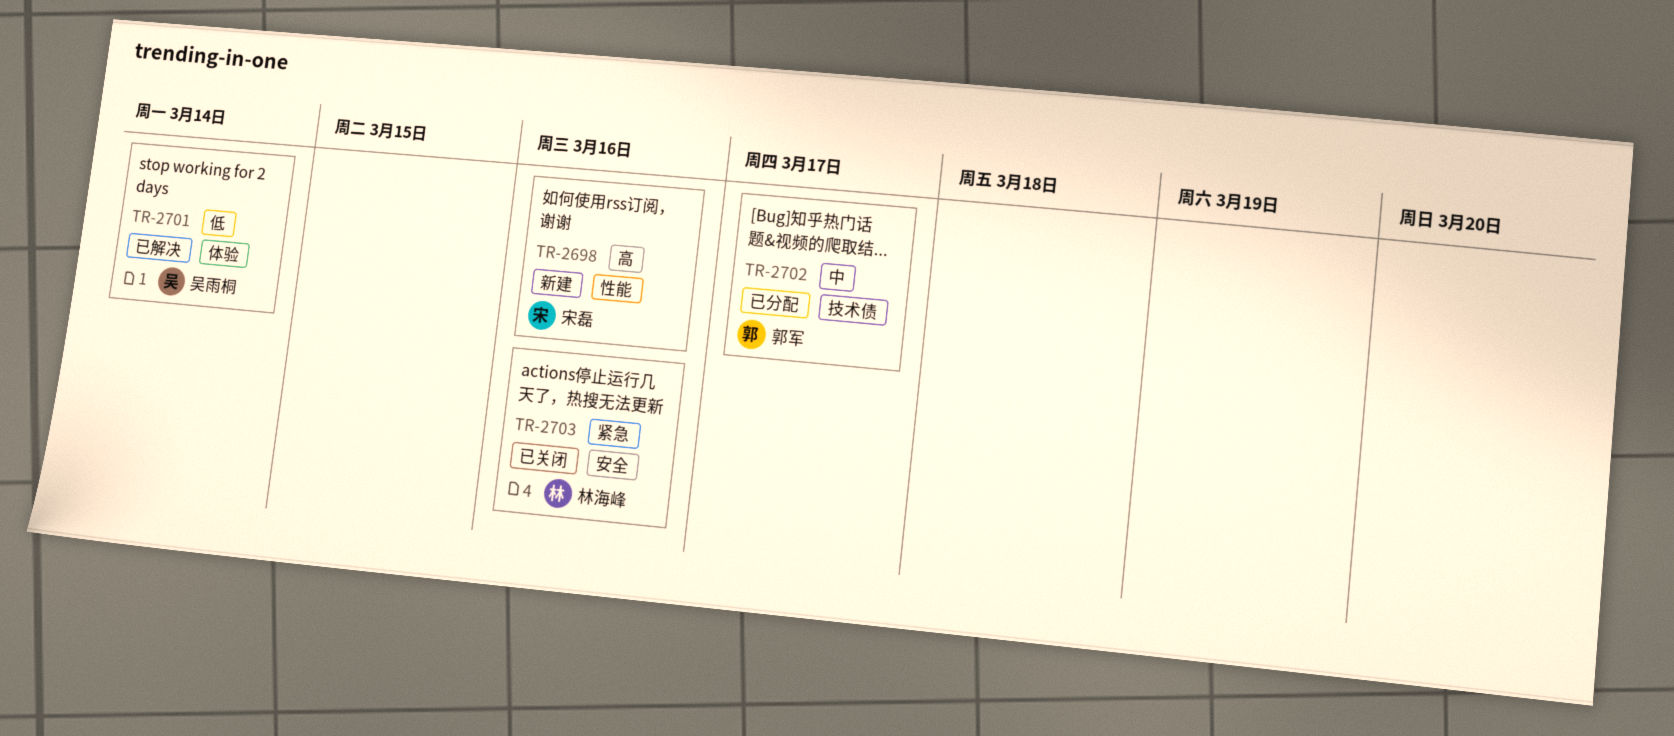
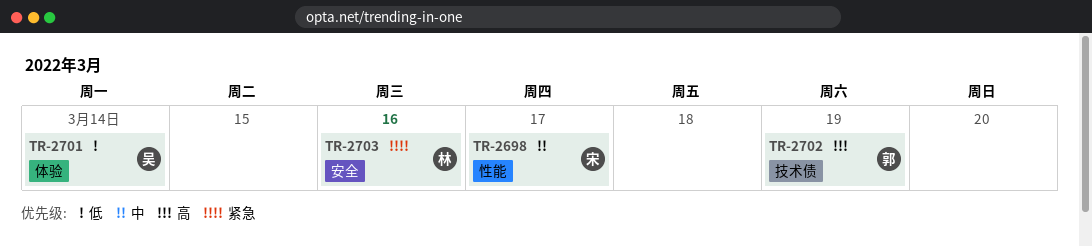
TR-2698, priority: 高 -> 中
TR-2698, due: Mar 16 -> Mar 17
TR-2702, priority: 中 -> 高
TR-2702, due: Mar 17 -> Mar 19

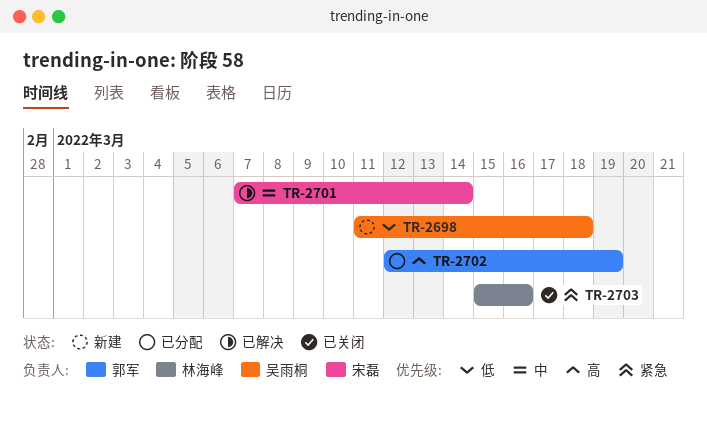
TR-2698, owner: 宋磊 -> 吴雨桐
TR-2698, priority: 中 -> 低
TR-2698, due: Mar 17 -> Mar 18
TR-2701, owner: 吴雨桐 -> 宋磊
TR-2701, priority: 低 -> 中

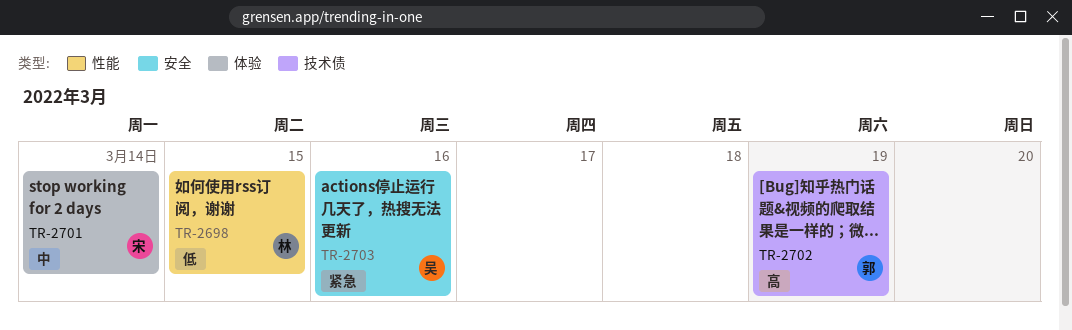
TR-2698, owner: 吴雨桐 -> 林海峰
TR-2698, due: Mar 18 -> Mar 15
TR-2703, owner: 林海峰 -> 吴雨桐

